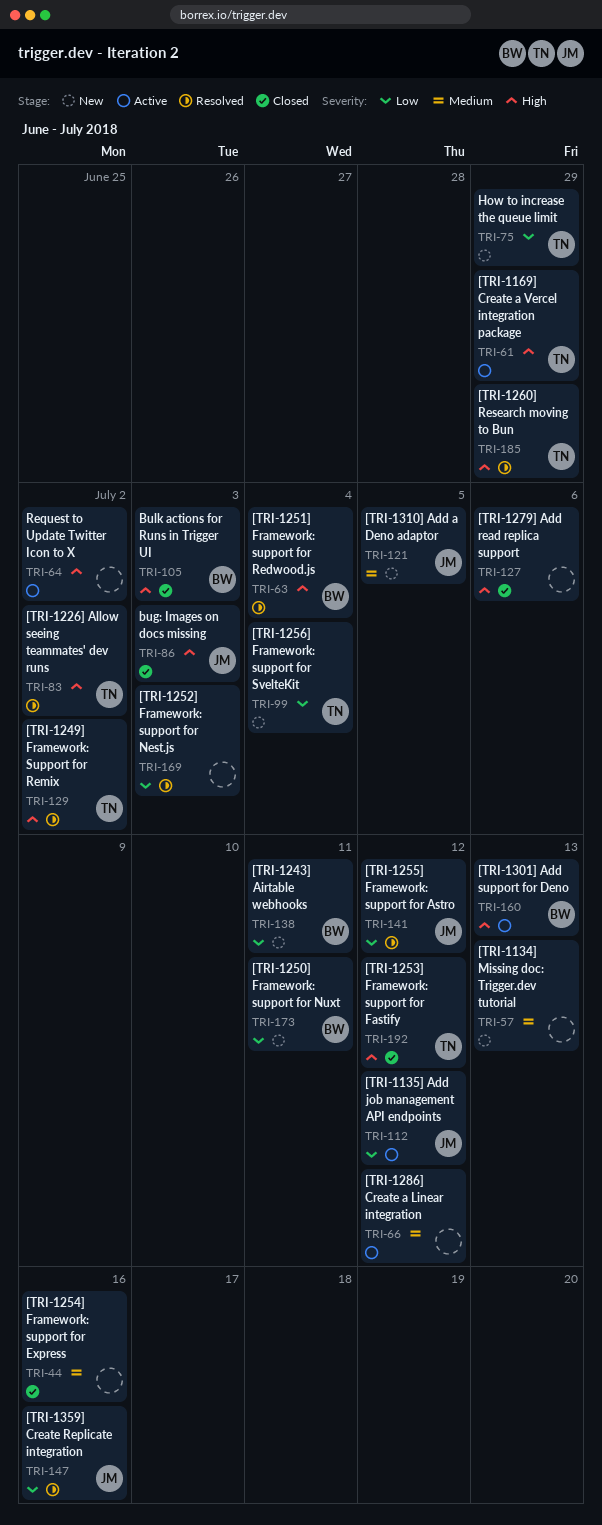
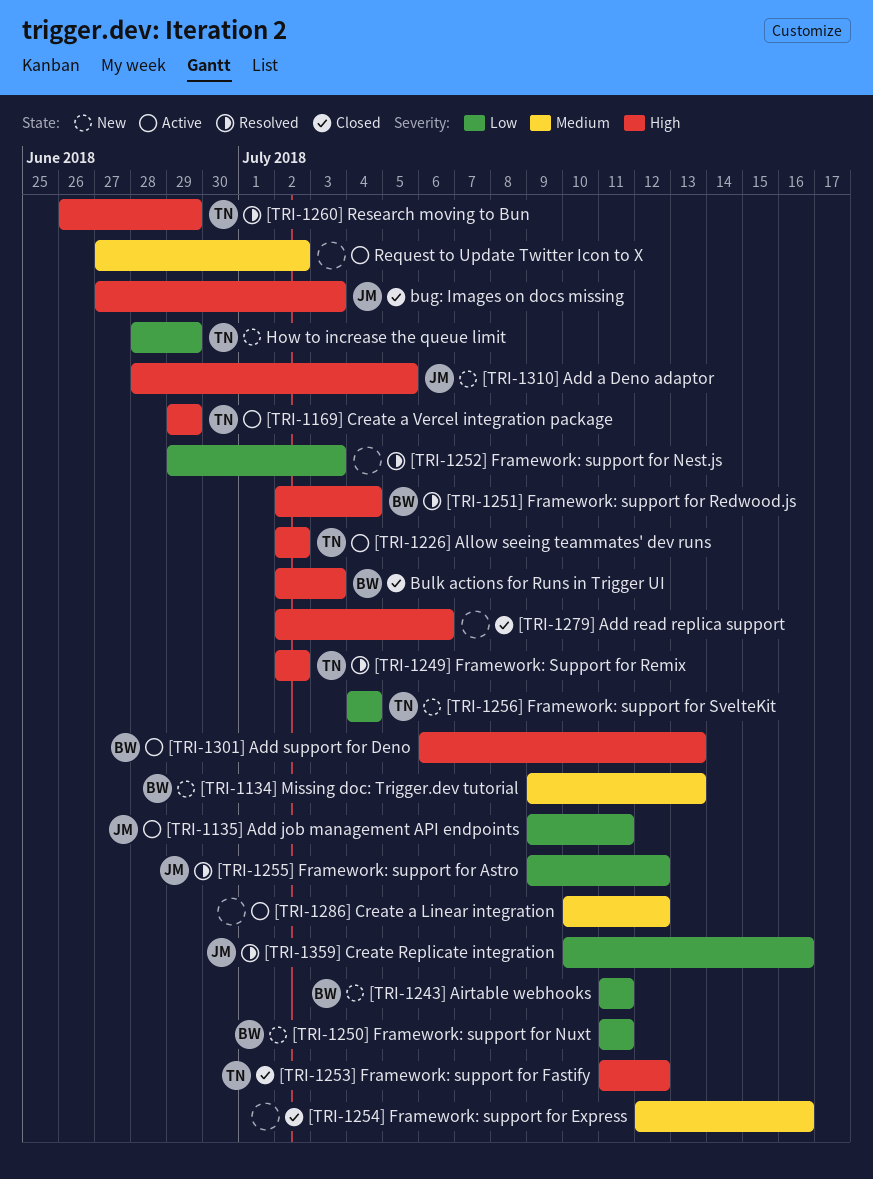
[TRI-1134] Missing doc: Trigger.dev tutorial, owner: none -> BW
[TRI-1135] Add job management API endpoints, due: Jul 12 -> Jul 11
[TRI-1226] Allow seeing teammates' dev runs, status: Resolved -> Active
[TRI-1310] Add a Deno adaptor, priority: Medium -> High
Request to Update Twitter Icon to X, priority: High -> Medium

